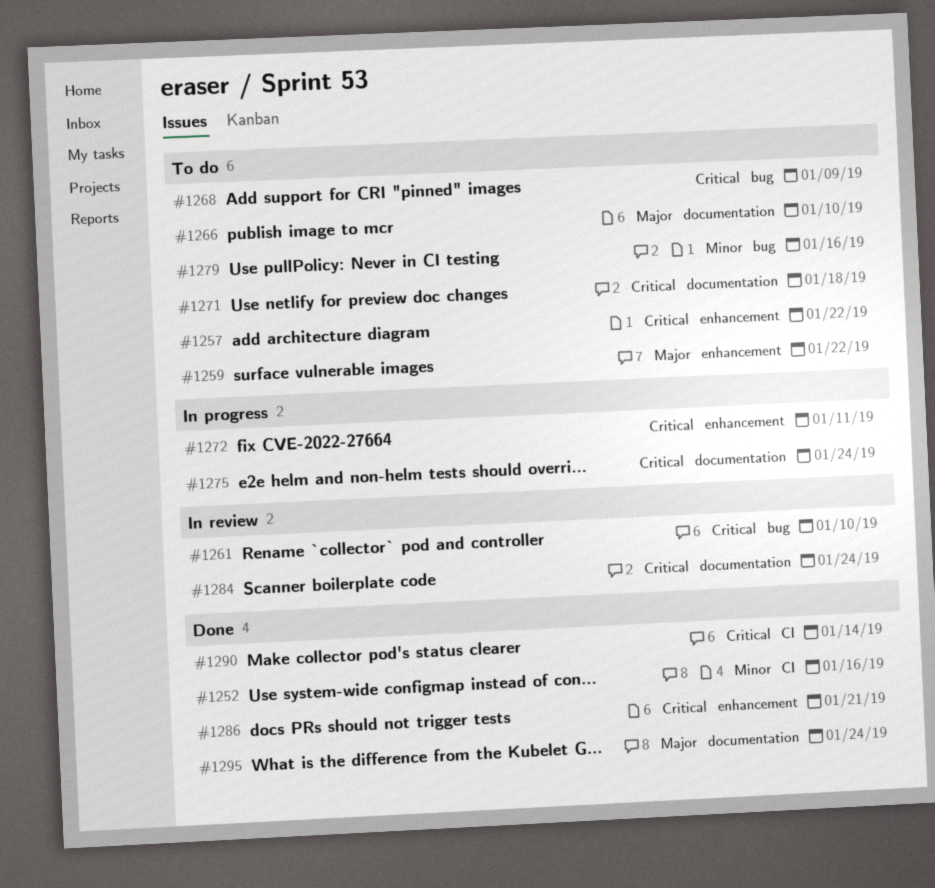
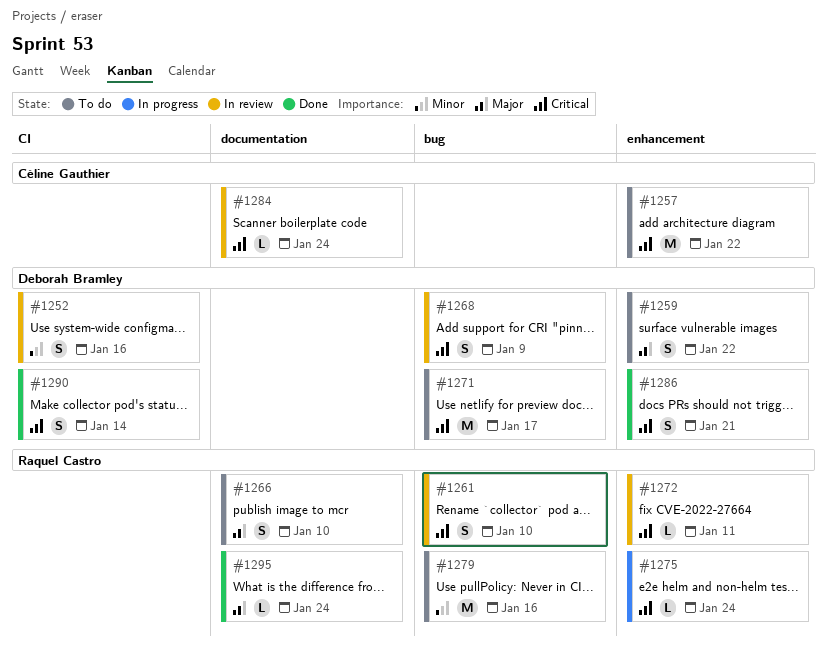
#1252, status: Done -> In review
#1268, status: To do -> In review
#1271, label: documentation -> bug
#1271, due: Jan 18 -> Jan 17
#1272, status: In progress -> In review
#1275, label: documentation -> enhancement

